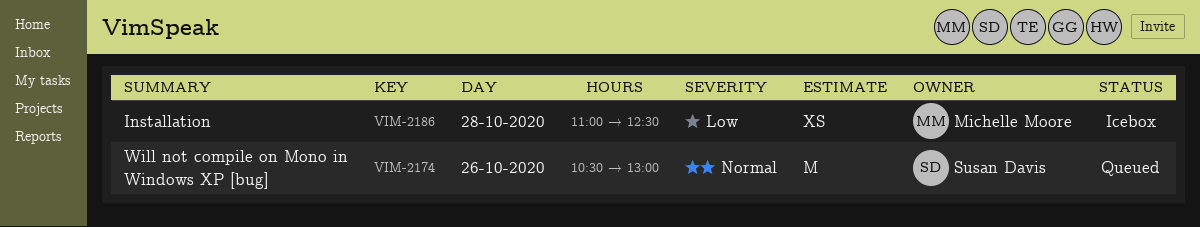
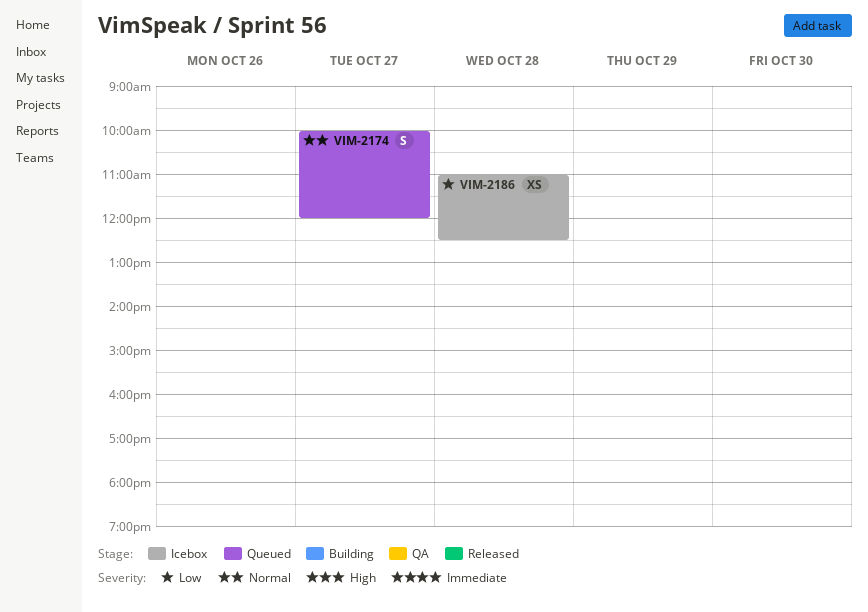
VIM-2174, estimate: M -> S
VIM-2174, day: Oct 26 -> Oct 27
VIM-2174, begins: 10:30 -> 10:00
VIM-2174, ends: 13:00 -> 12:00

